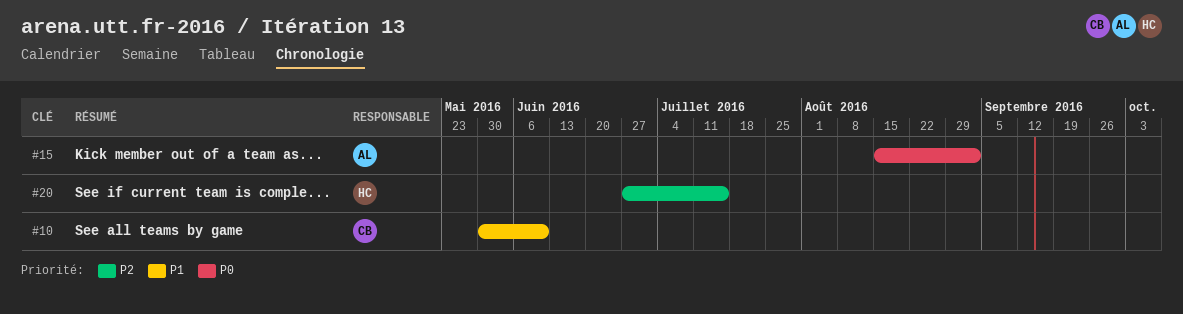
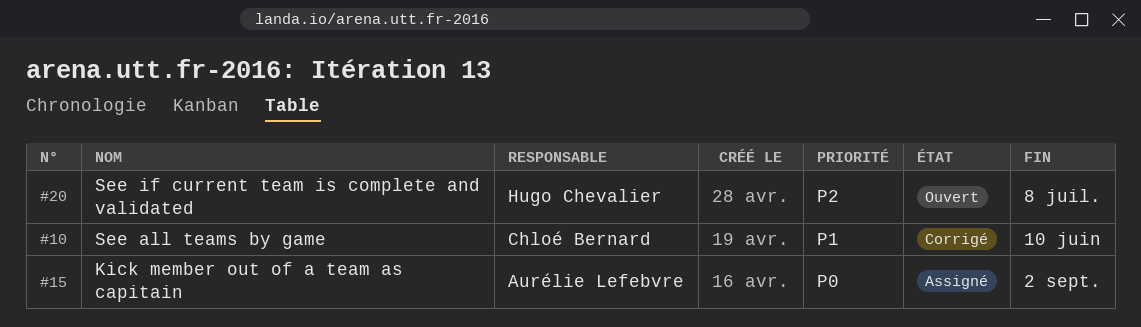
#20, due: Jul 15 -> Jul 8

